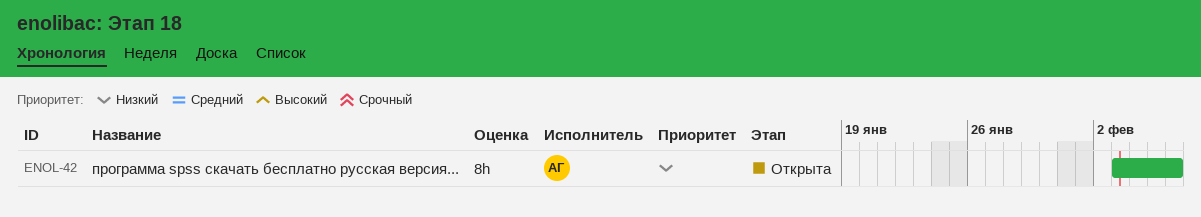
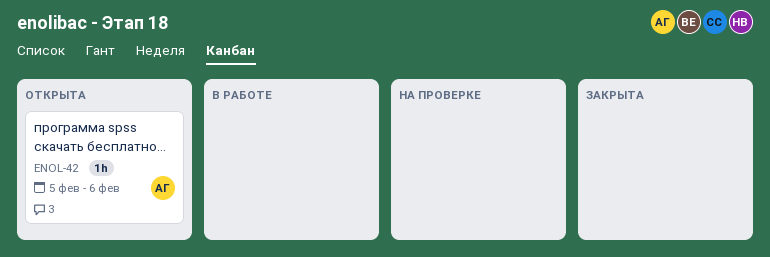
ENOL-42, estimate: 8h -> 1h
ENOL-42, start: Feb 3 -> Feb 5

